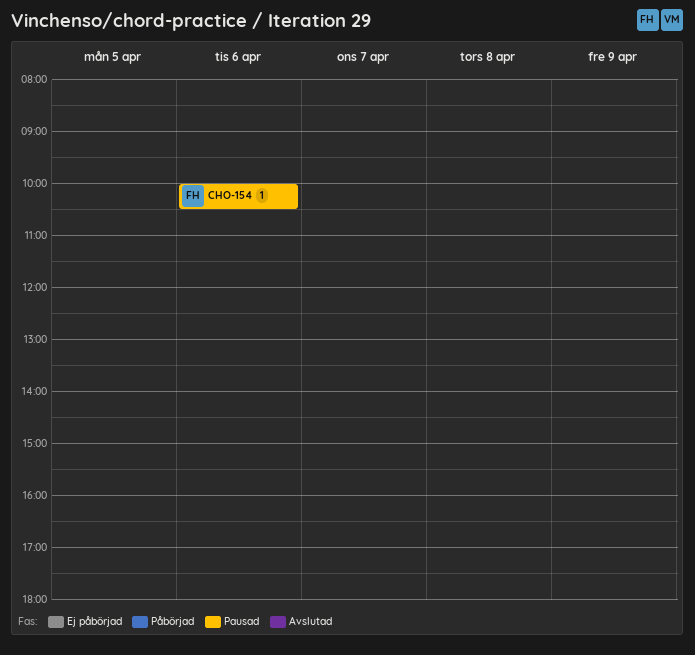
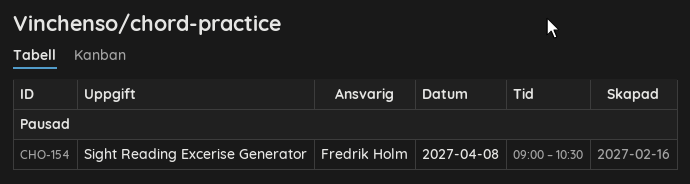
CHO-154, day: Apr 6 -> Apr 8
CHO-154, begins: 10:00 -> 09:00

